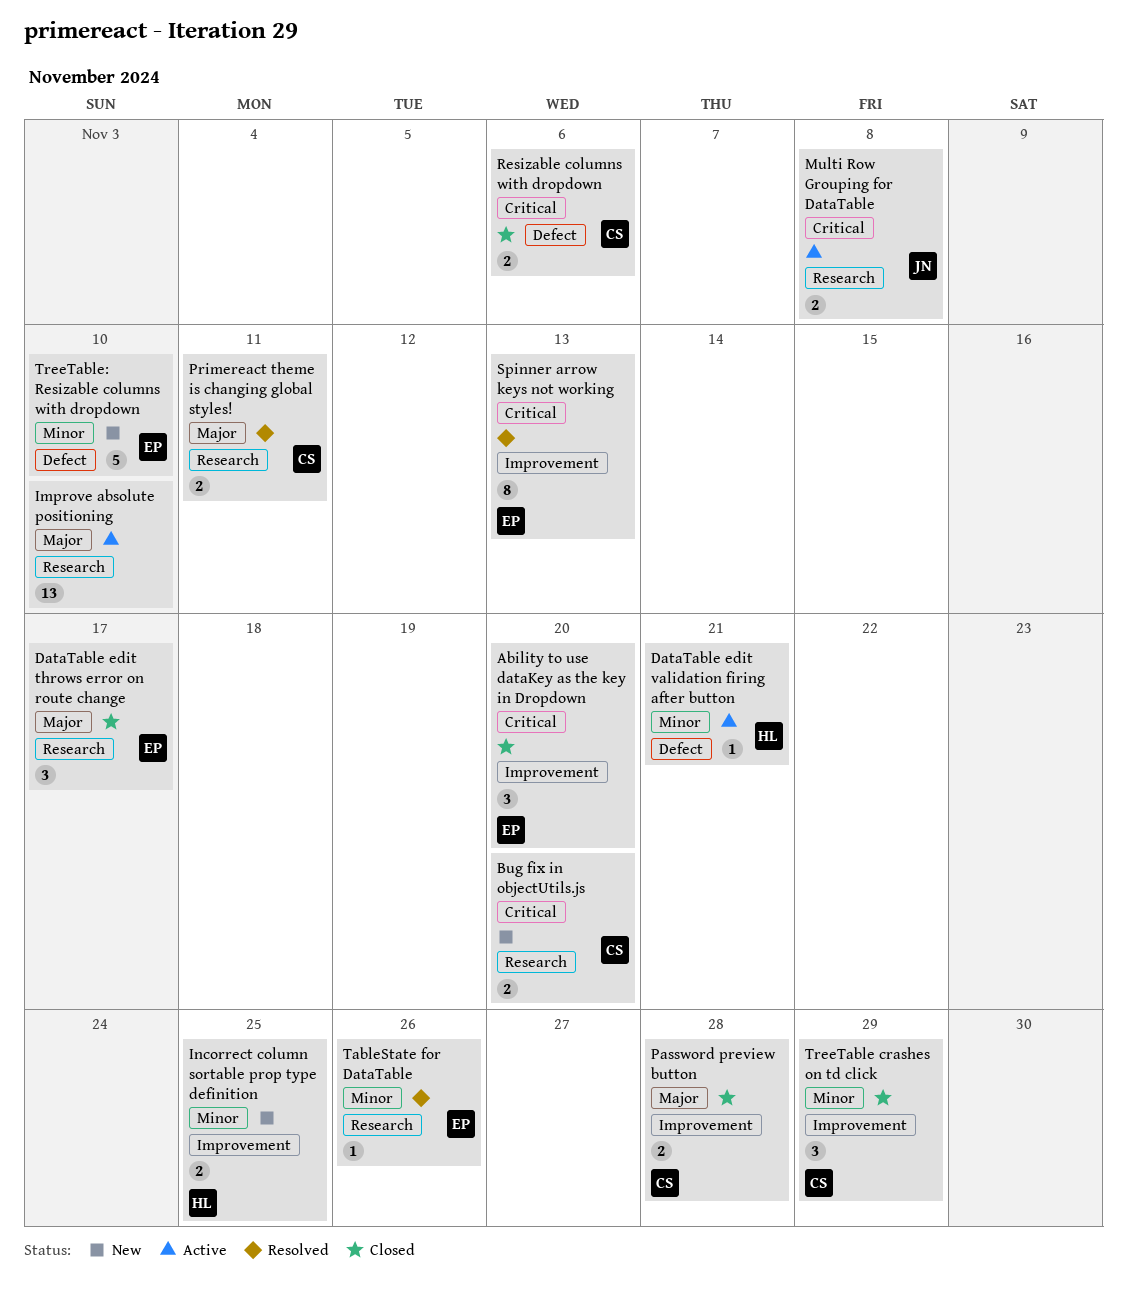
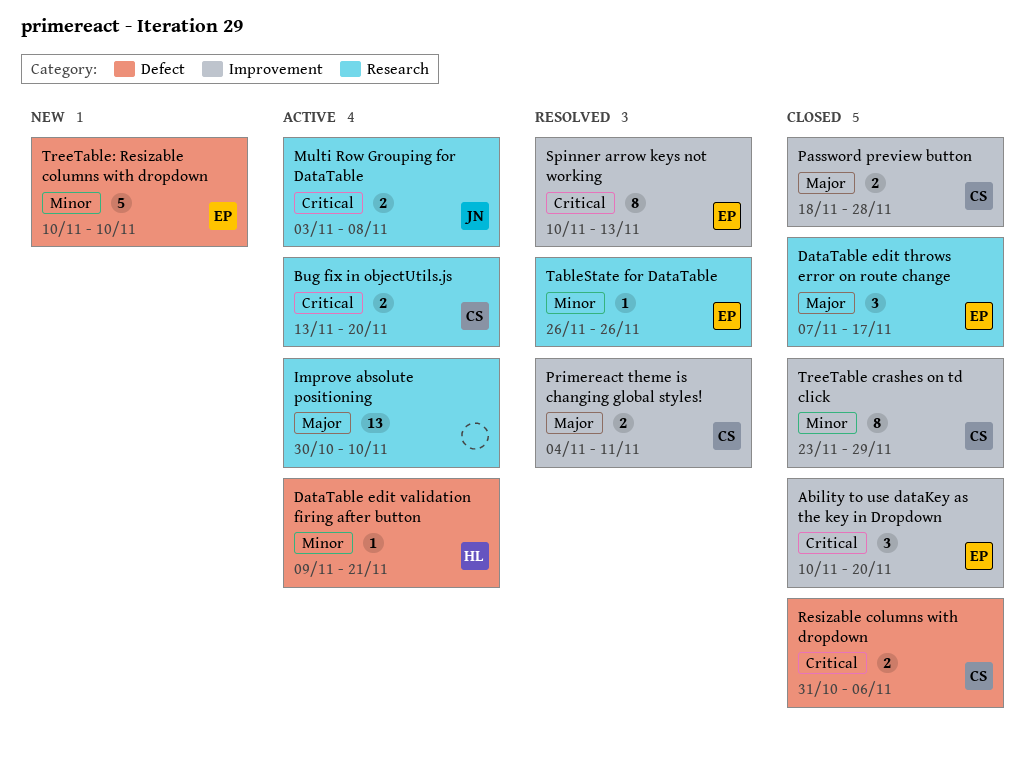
Bug fix in objectUtils.js, status: New -> Active
Incorrect column sortable prop type definition: present -> none
Primereact theme is changing global styles!, label: Research -> Improvement
TreeTable crashes on td click, estimate: 3 -> 8

